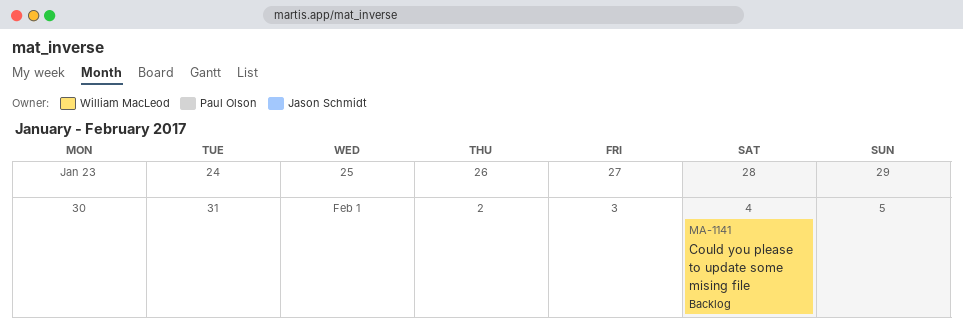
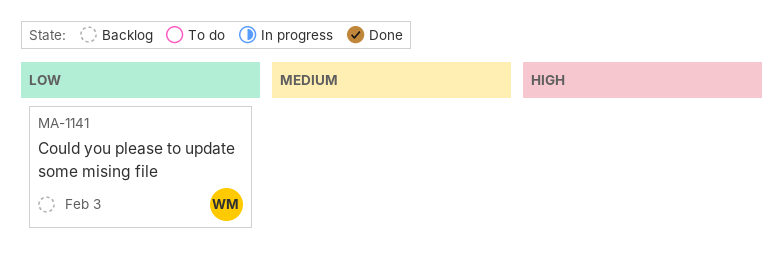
MA-1141, due: Feb 4 -> Feb 3

